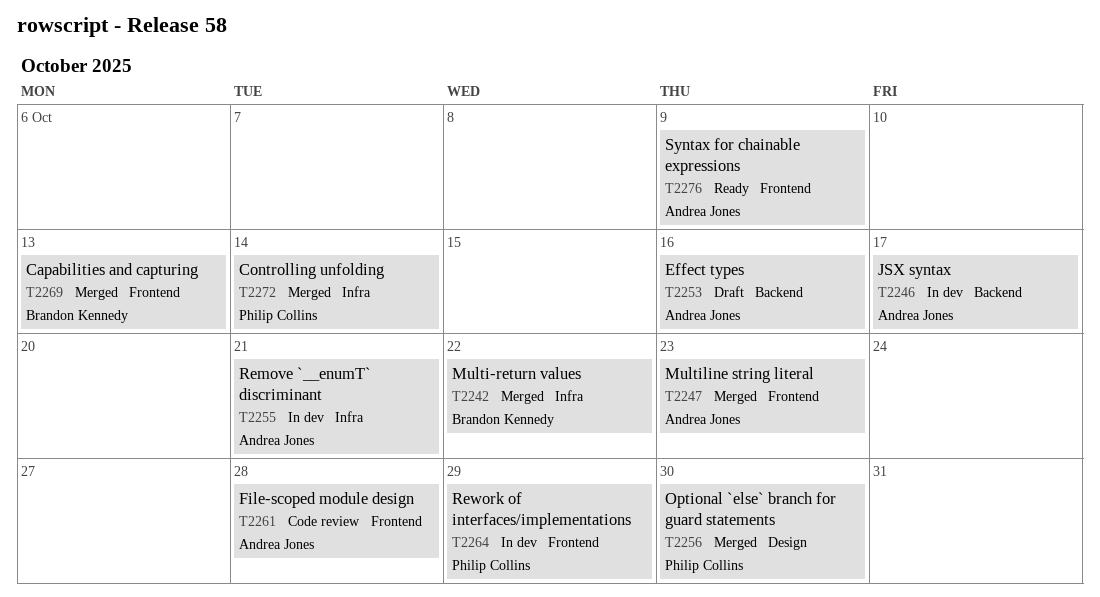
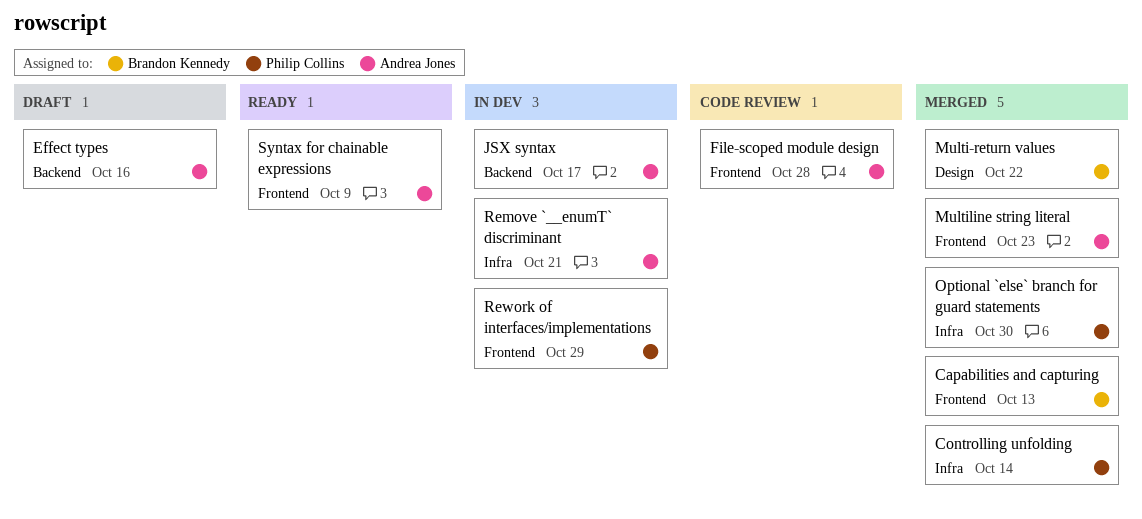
Multi-return values, label: Infra -> Design
Optional `else` branch for guard statements, label: Design -> Infra

